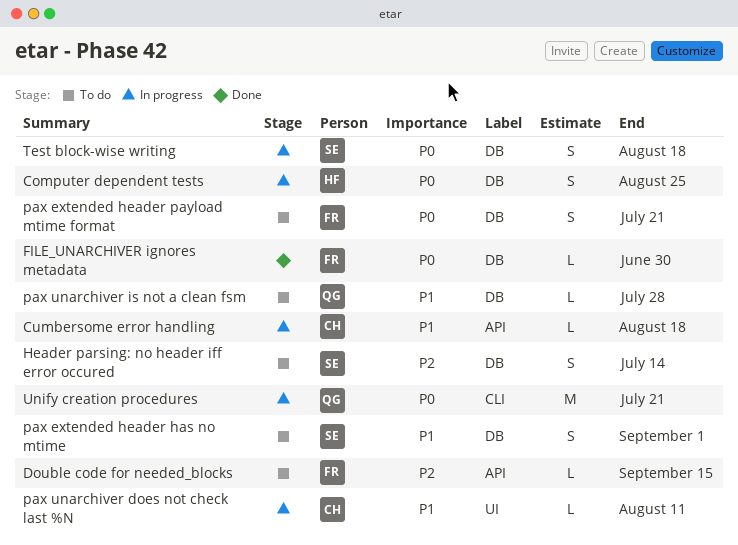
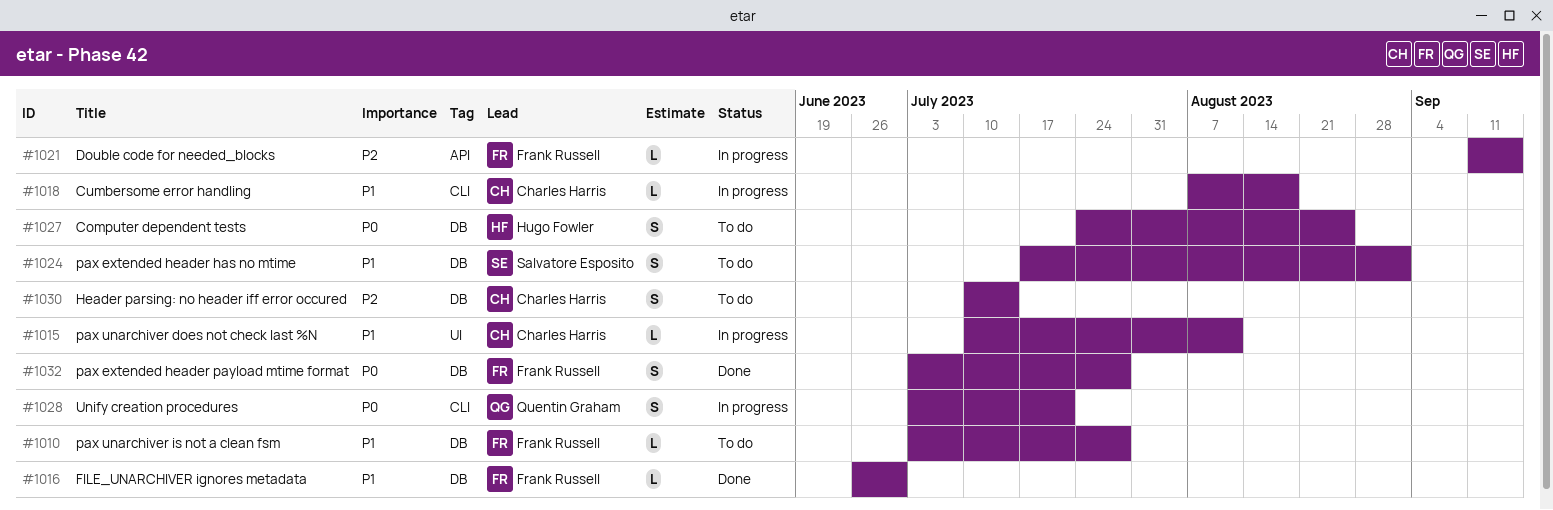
Computer dependent tests, status: In progress -> To do
Cumbersome error handling, label: API -> CLI
Double code for needed_blocks, status: To do -> In progress
FILE_UNARCHIVER ignores metadata, priority: P0 -> P1
Header parsing: no header iff error occured, owner: Salvatore Esposito -> Charles Harris
pax extended header payload mtime format, status: To do -> Done
pax extended header payload mtime format, due: Jul 21 -> Jul 28
pax unarchiver is not a clean fsm, owner: Quentin Graham -> Frank Russell
Test block-wise writing: present -> none
Unify creation procedures, estimate: M -> S

